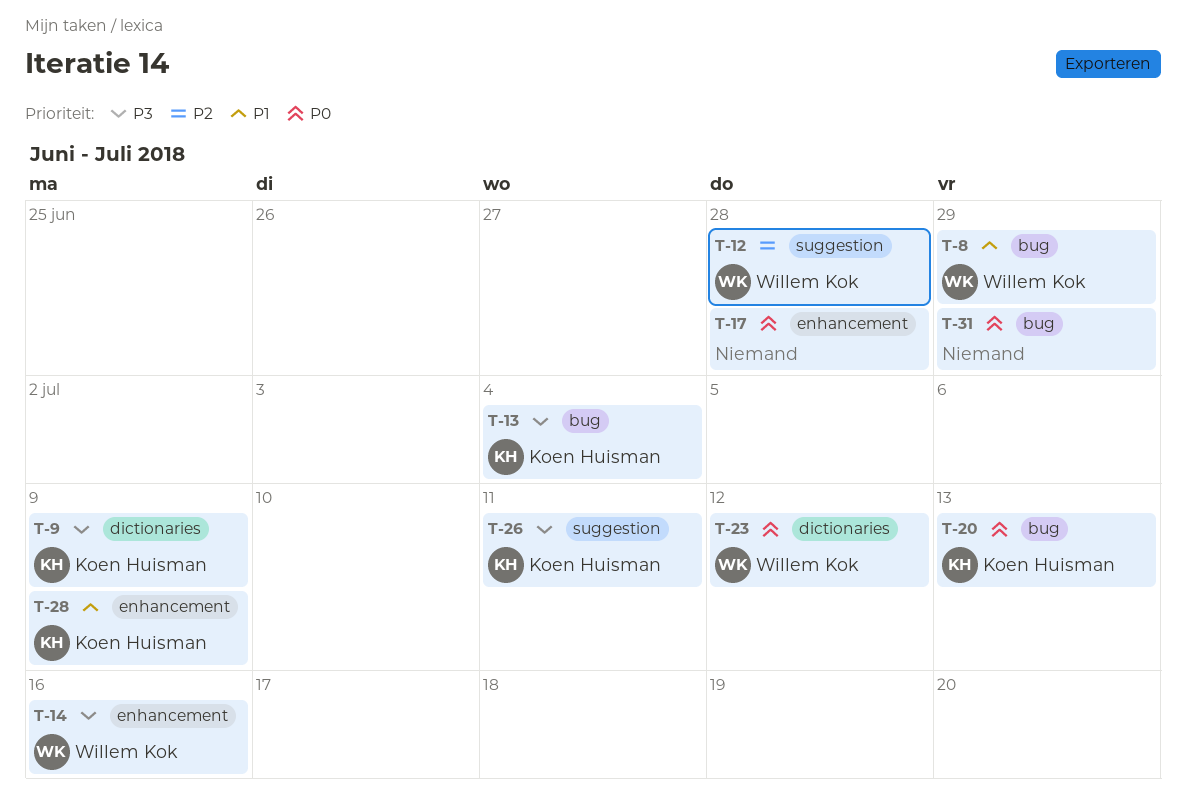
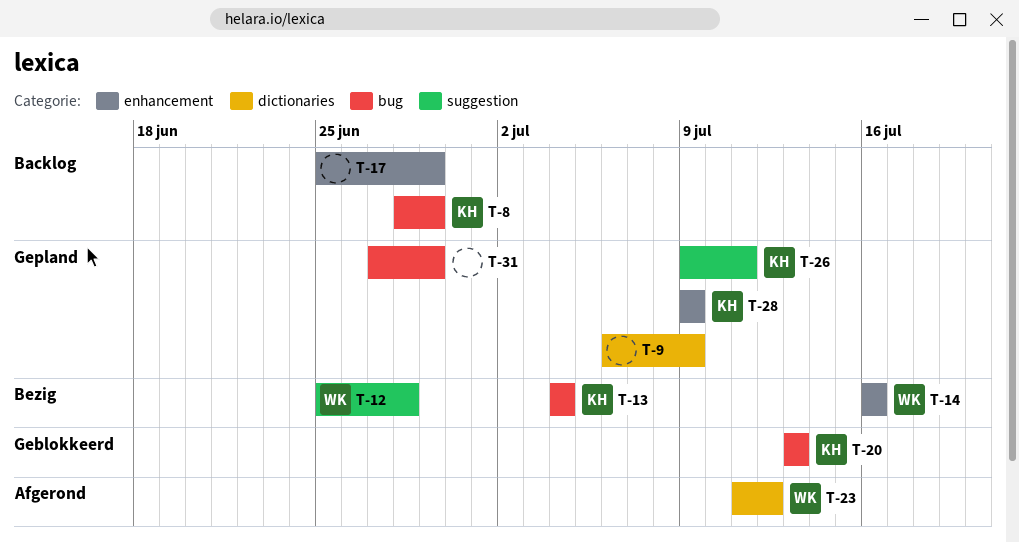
T-8, owner: Willem Kok -> Koen Huisman
T-9, owner: Koen Huisman -> none
T-17, due: Jun 28 -> Jun 29

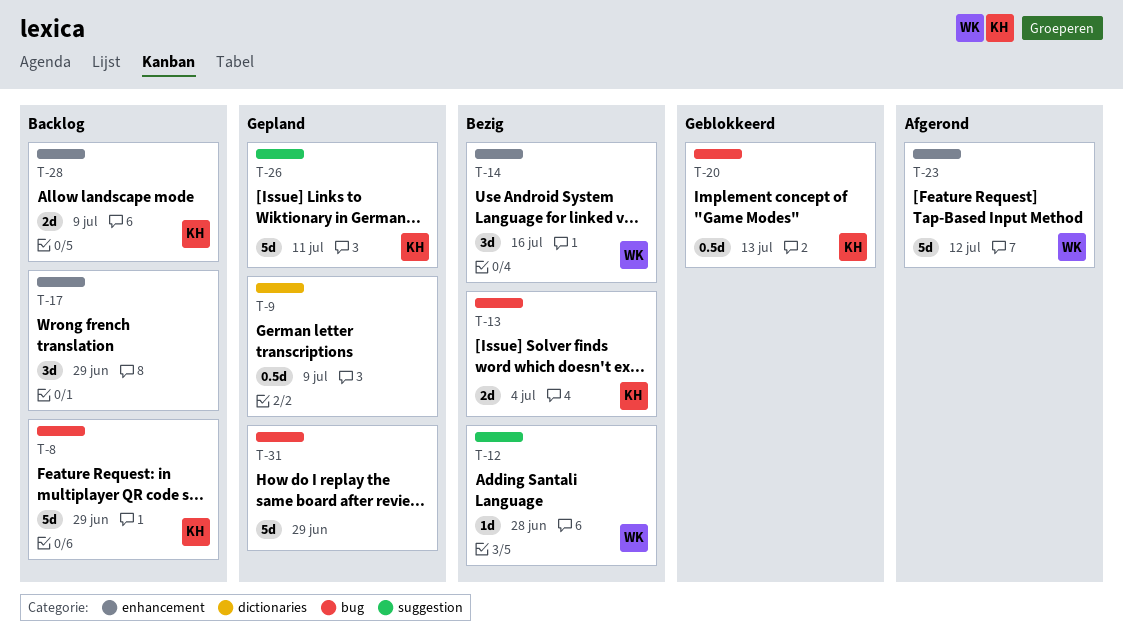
T-23, label: dictionaries -> enhancement
T-28, status: Gepland -> Backlog

